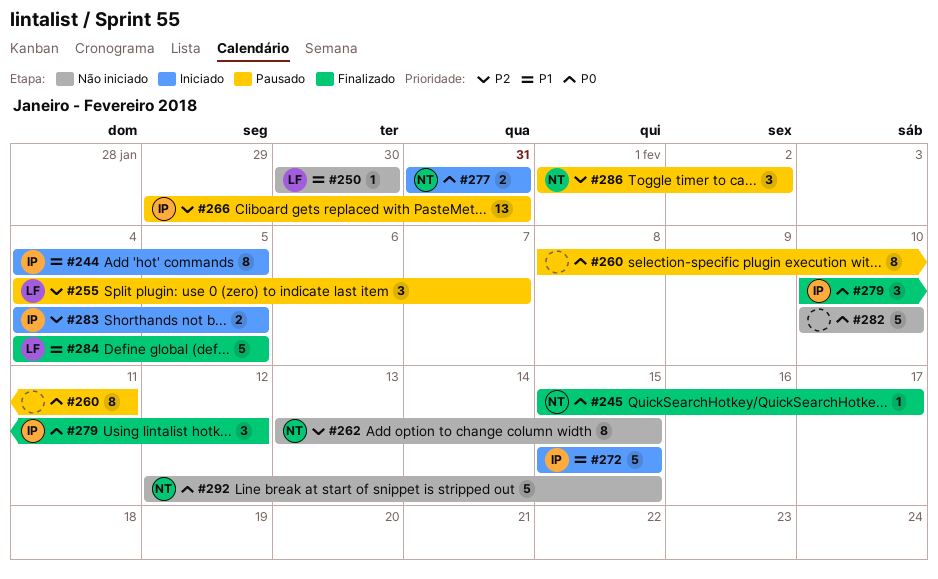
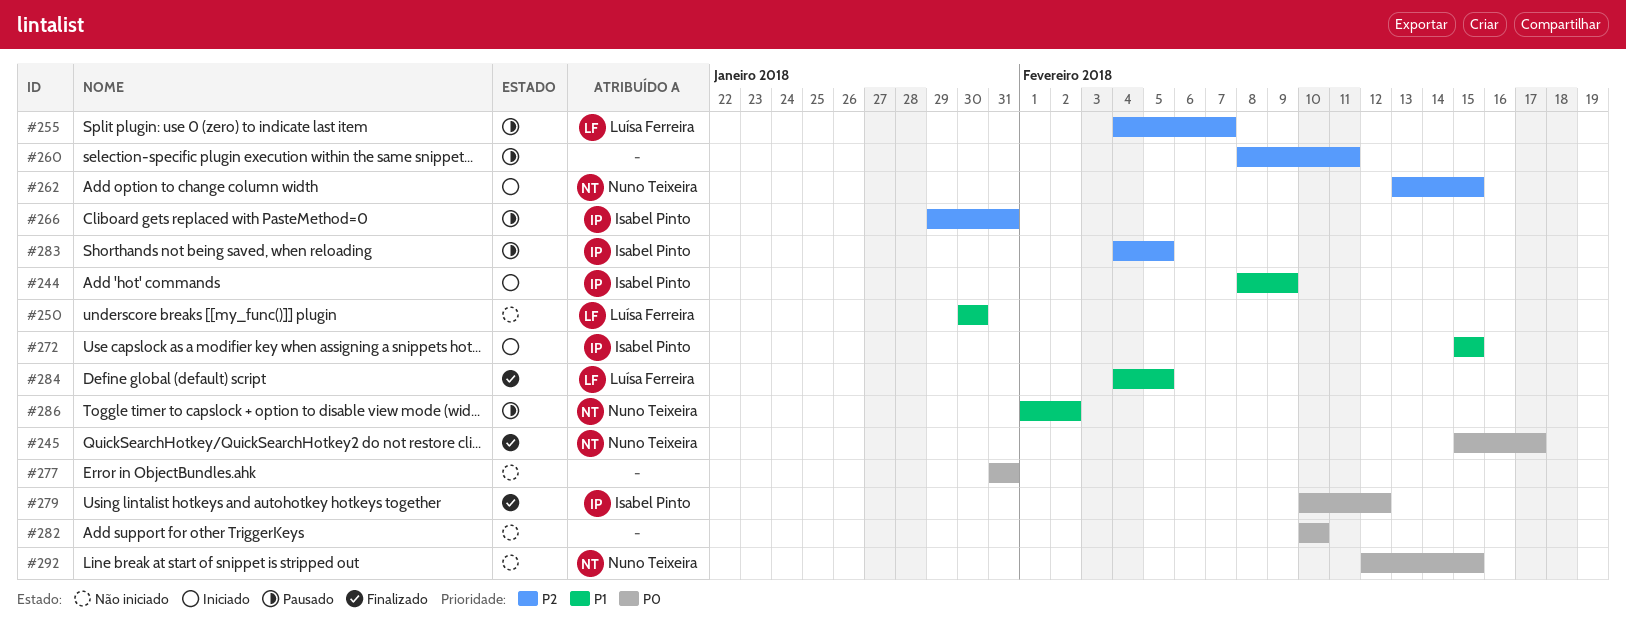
#244, start: Feb 4 -> Feb 8
#244, due: Feb 5 -> Feb 9
#260, priority: P0 -> P2
#262, status: Não iniciado -> Iniciado
#277, status: Iniciado -> Não iniciado
#277, owner: Nuno Teixeira -> none
#283, status: Iniciado -> Pausado
#286, priority: P2 -> P1

